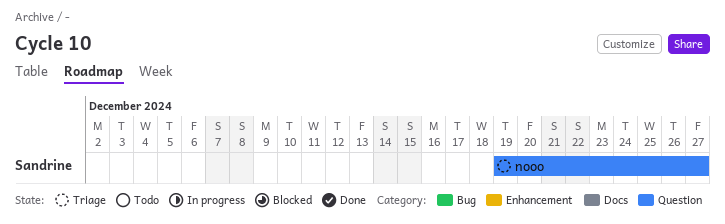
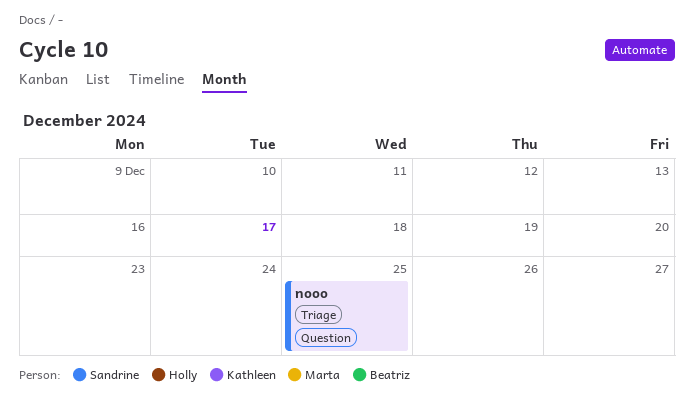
nooo, due: Dec 27 -> Dec 25

